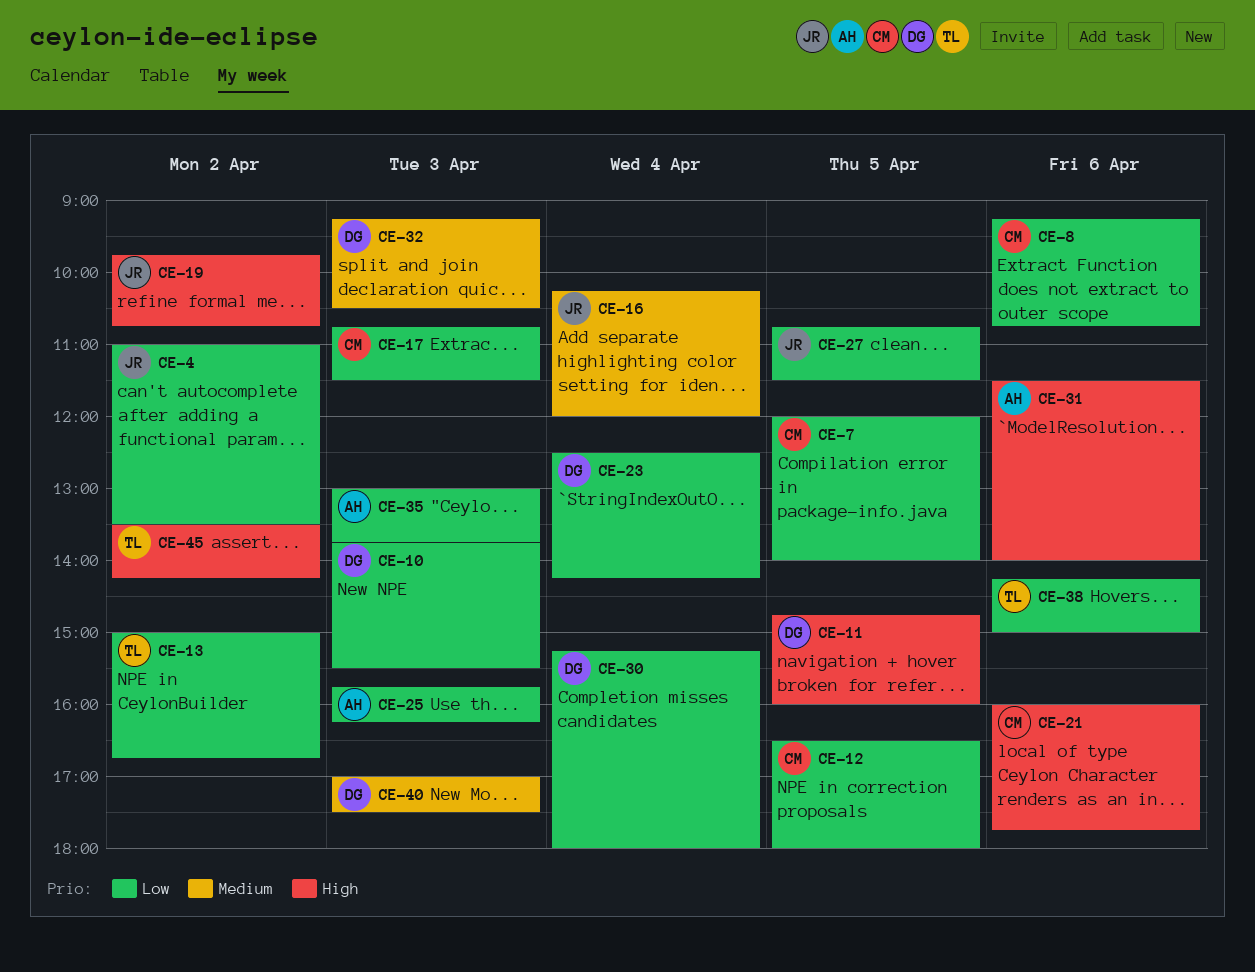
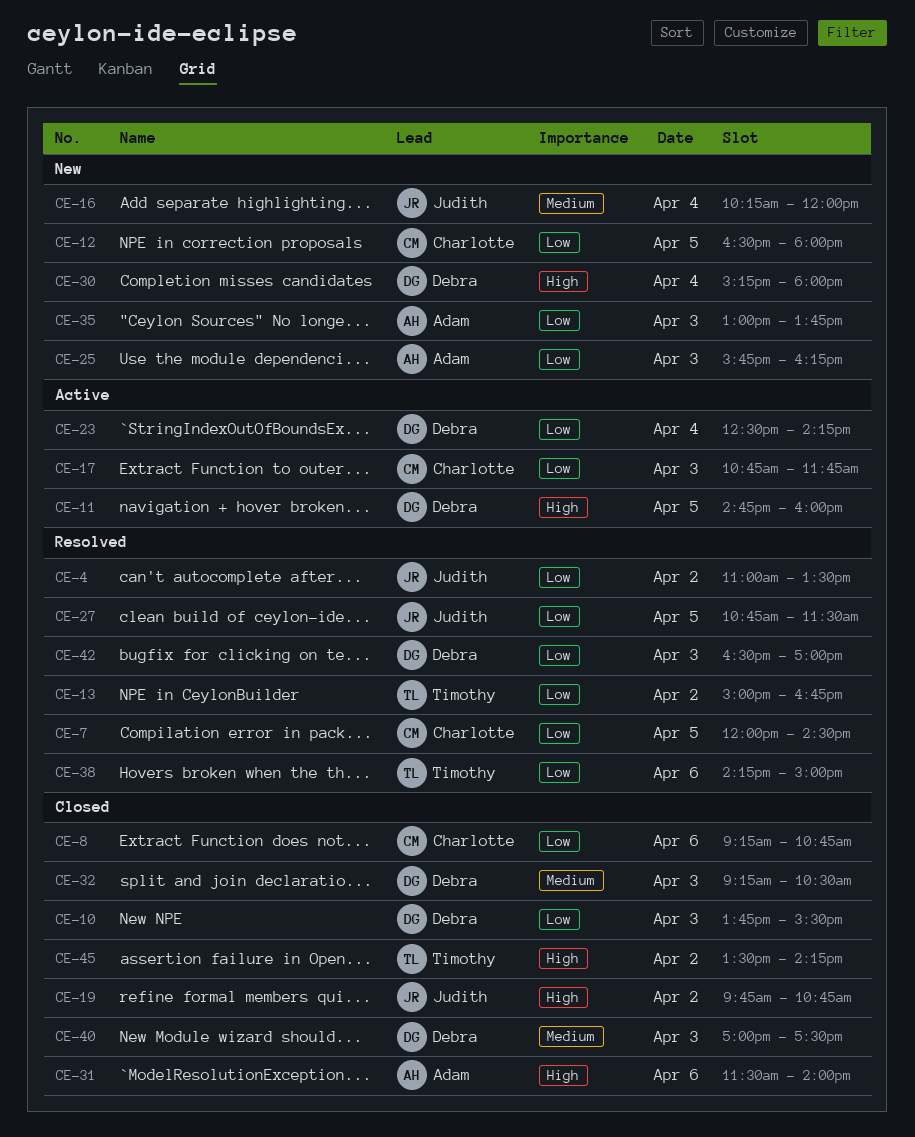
CE-7, ends: 14:00 -> 14:30
CE-17, ends: 11:30 -> 11:45
CE-21: present -> none
CE-30, priority: Low -> High
CE-42: none -> present

